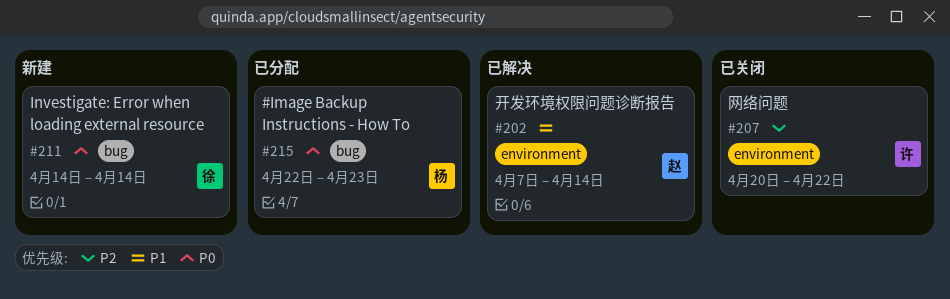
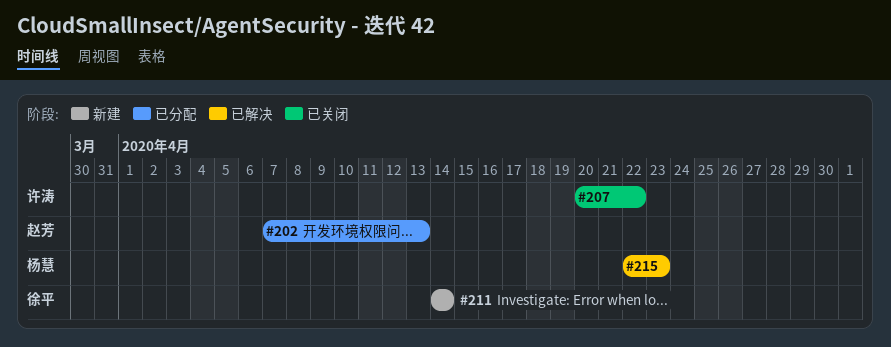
#202, status: 已解决 -> 已分配
#202, due: Apr 14 -> Apr 13
#215, status: 已分配 -> 已解决

